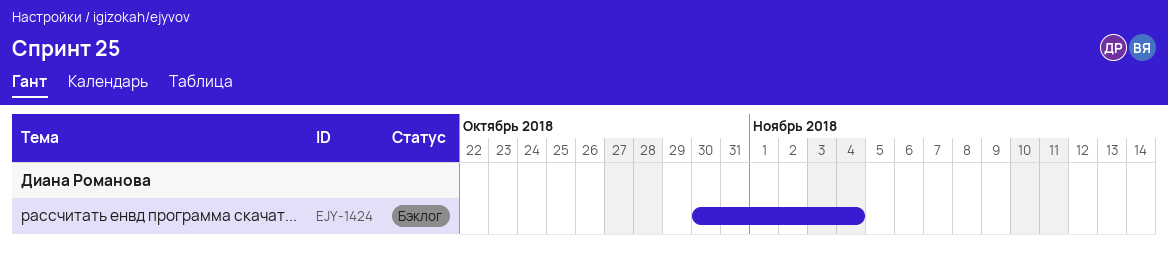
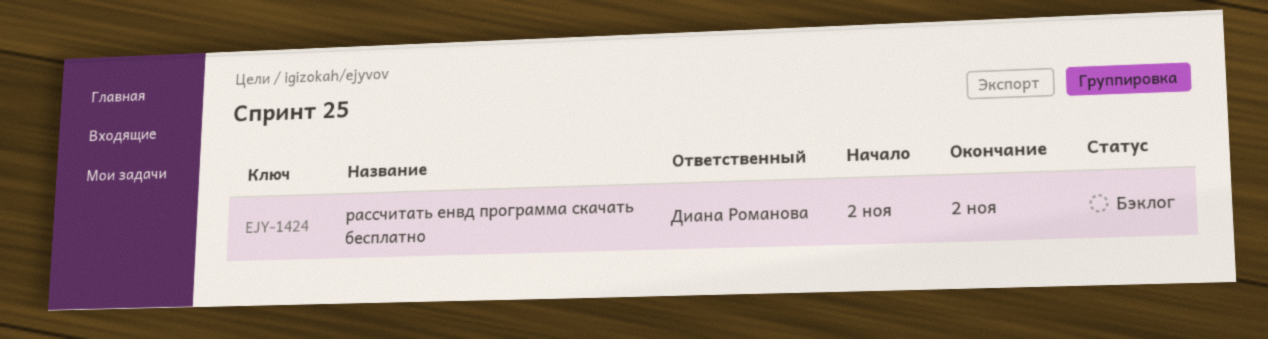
EJY-1424, start: Oct 30 -> Nov 2
EJY-1424, due: Nov 4 -> Nov 2

